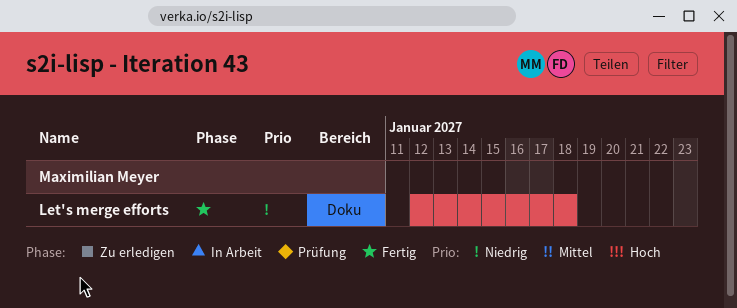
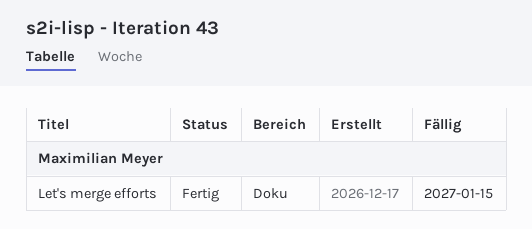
Let's merge efforts, due: Jan 18 -> Jan 15

